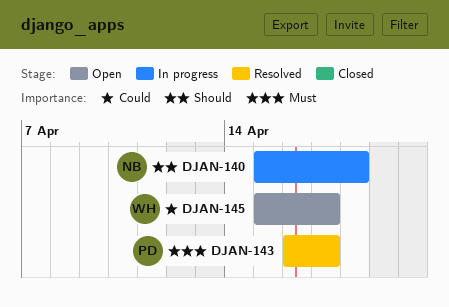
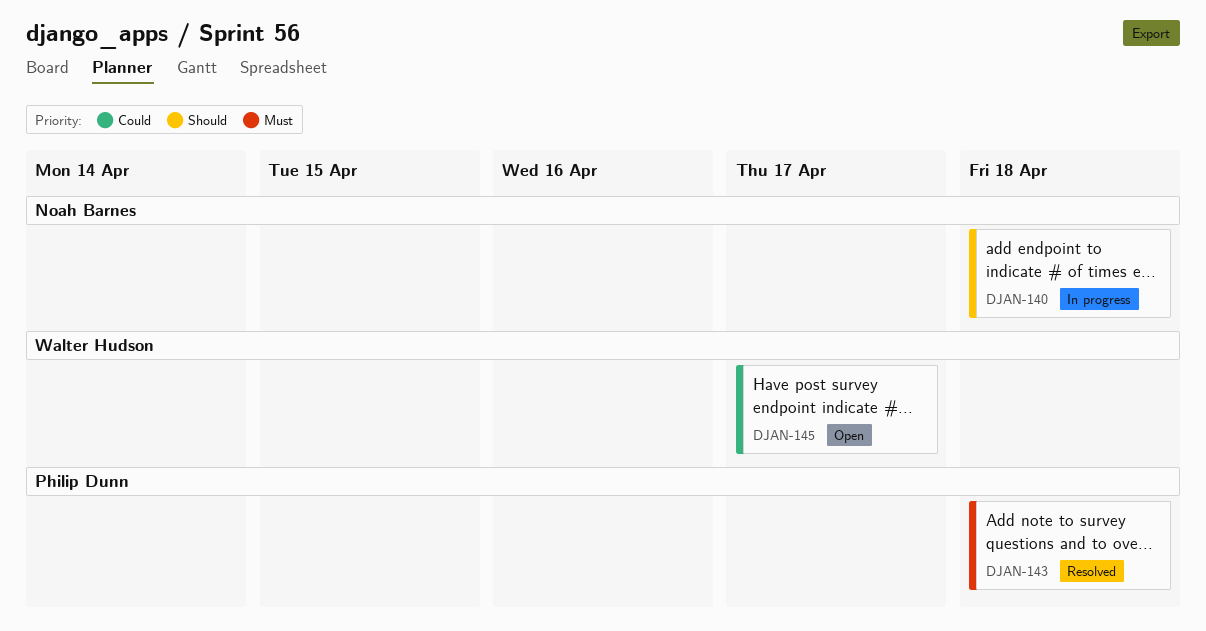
DJAN-143, due: Apr 17 -> Apr 18

